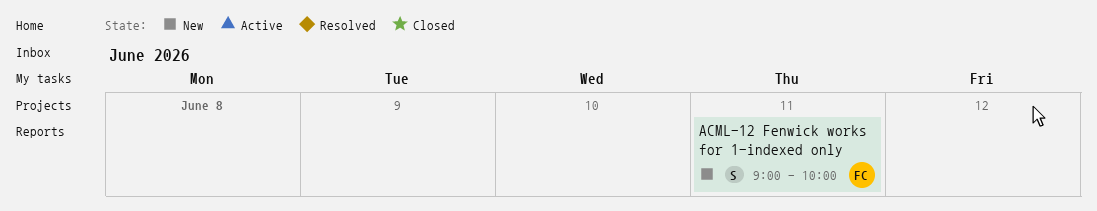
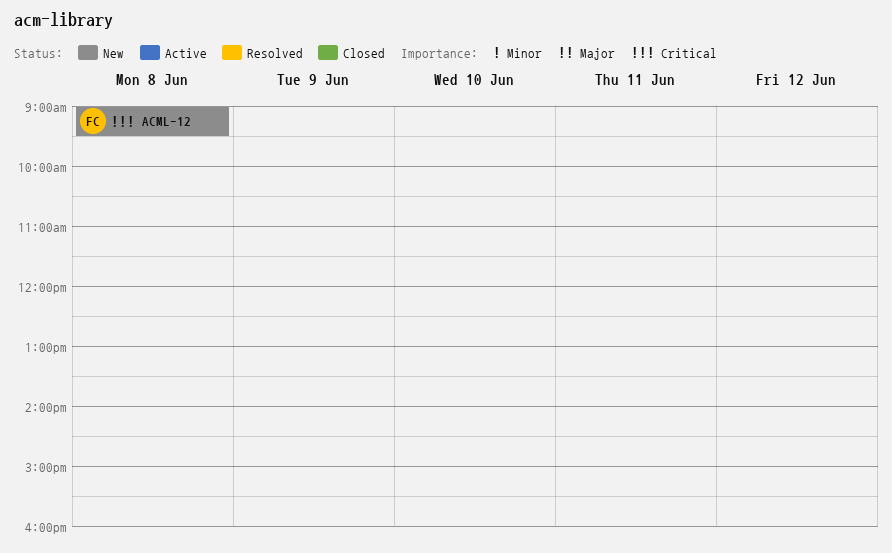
ACML-12, day: Jun 11 -> Jun 8
ACML-12, ends: 10:00 -> 09:30

